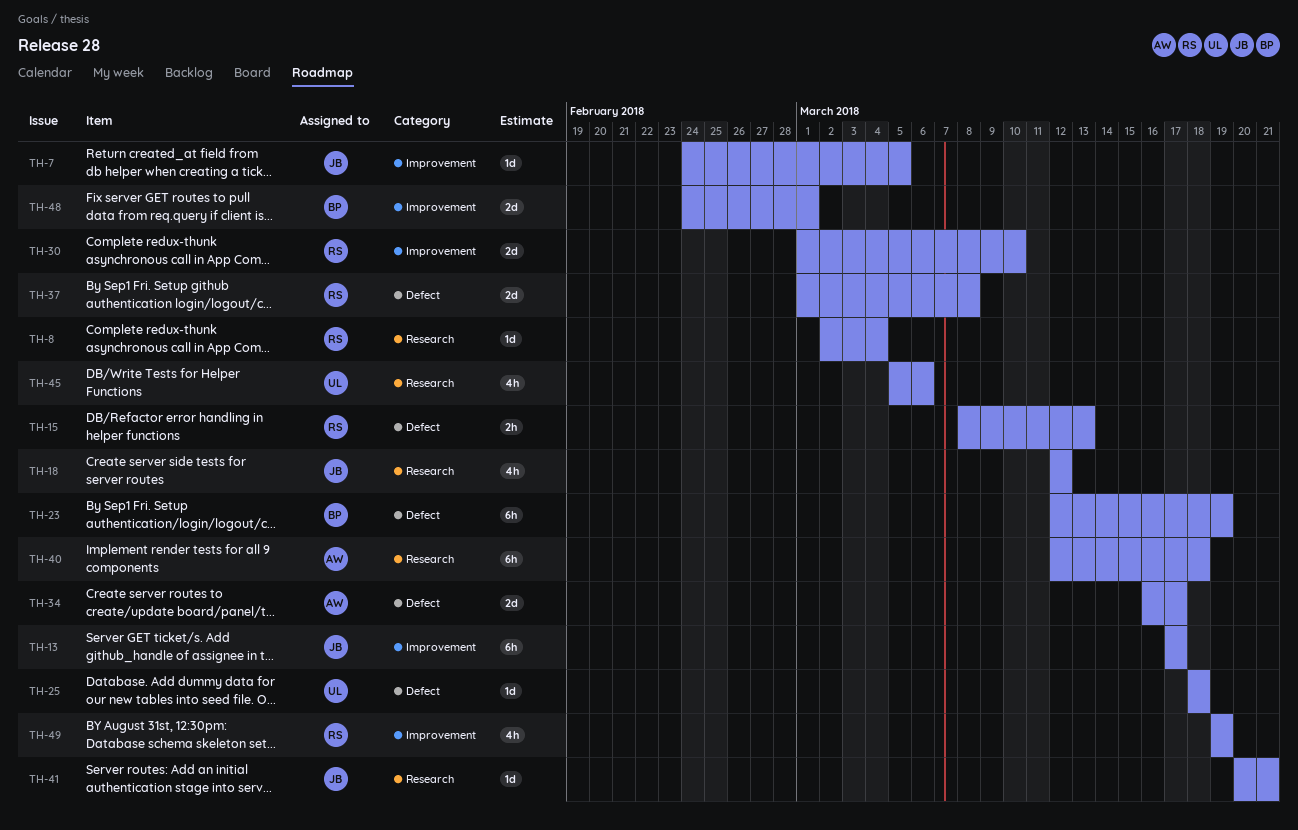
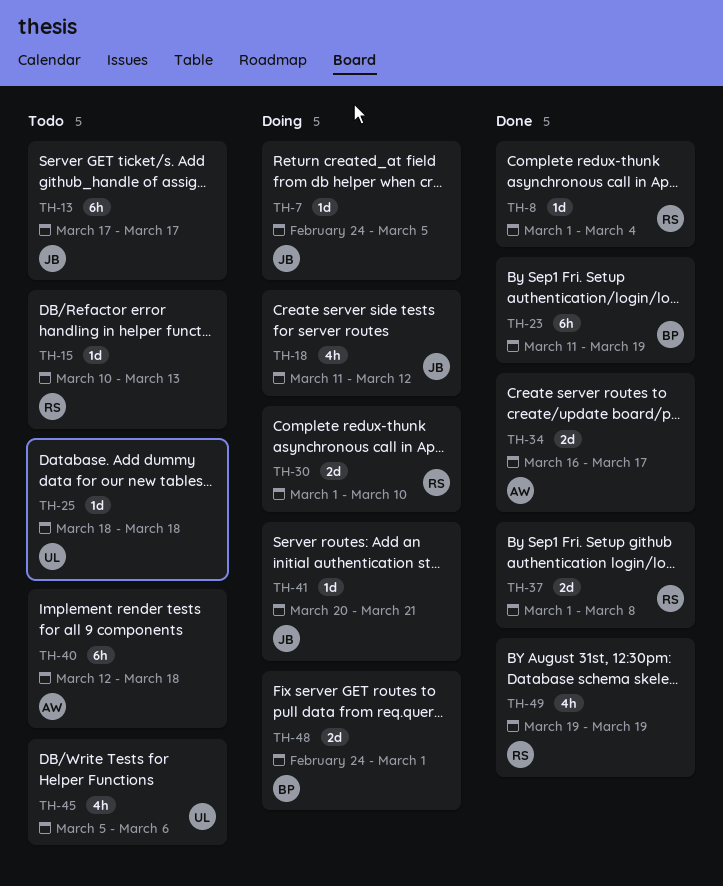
TH-8, start: Mar 2 -> Mar 1
TH-15, estimate: 2h -> 1d
TH-15, start: Mar 8 -> Mar 10
TH-18, start: Mar 12 -> Mar 11
TH-23, start: Mar 12 -> Mar 11

